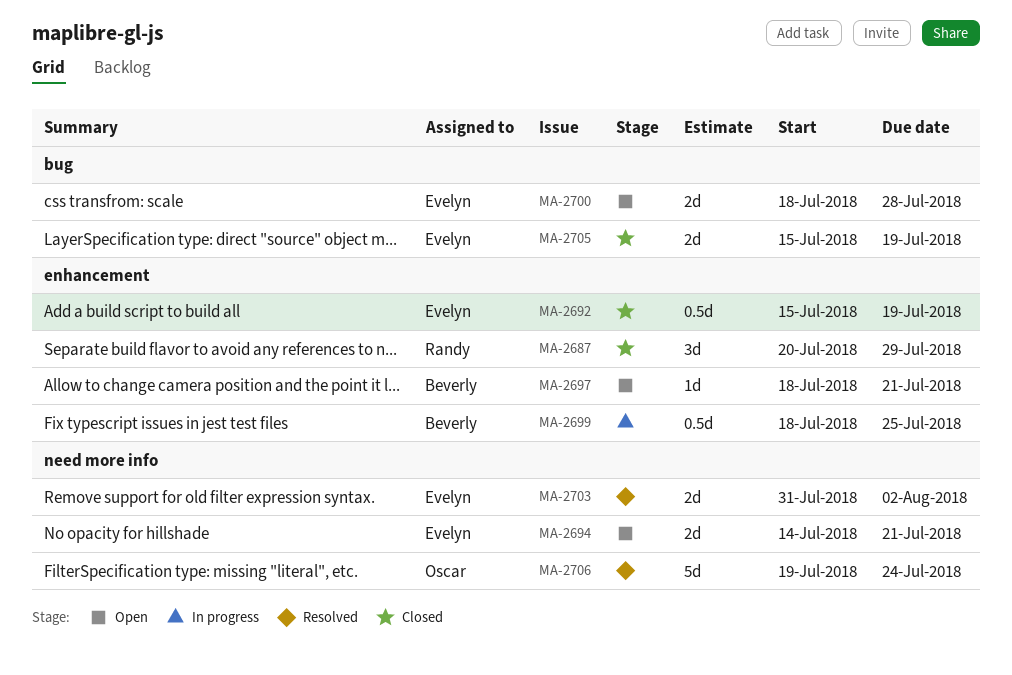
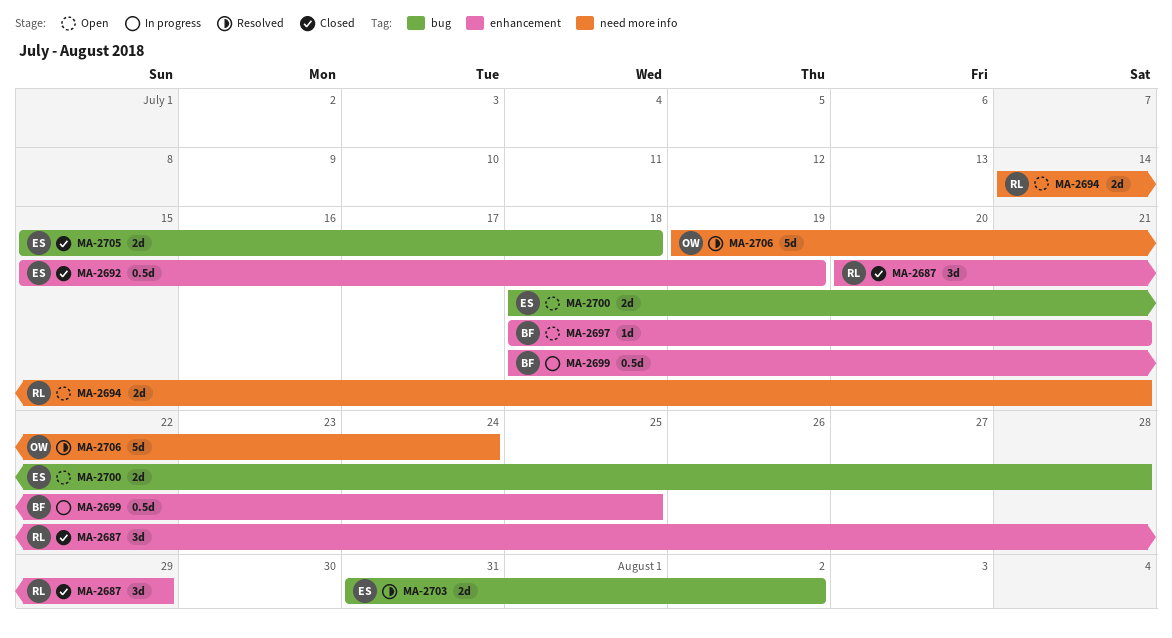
MA-2694, owner: Evelyn -> Randy
MA-2703, label: need more info -> bug
MA-2705, due: Jul 19 -> Jul 18

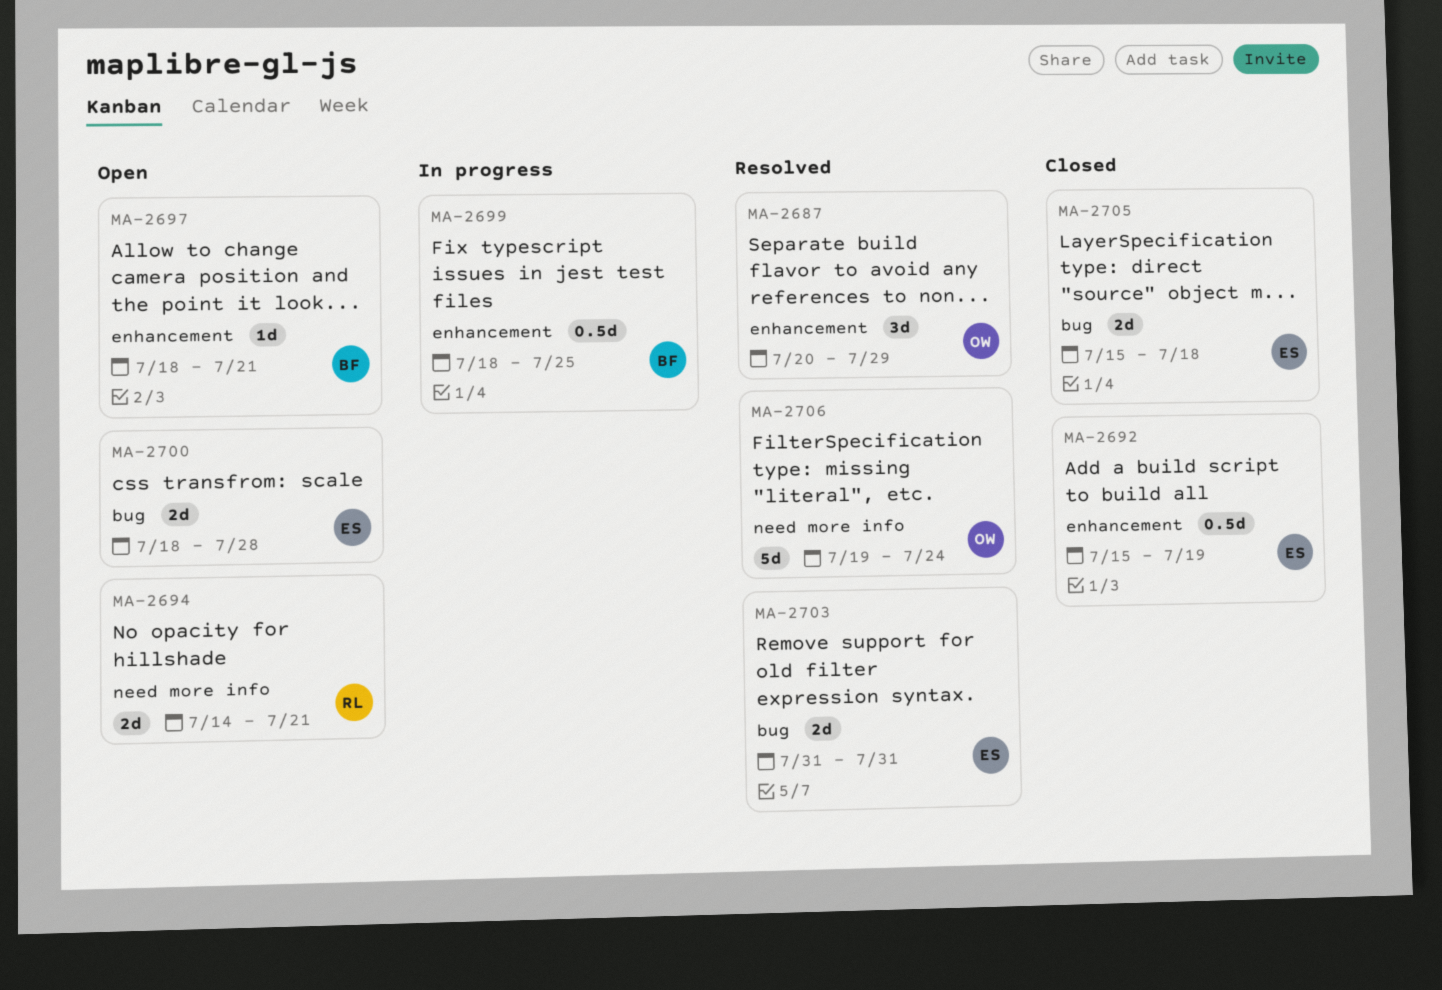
MA-2687, status: Closed -> Resolved
MA-2687, owner: RL -> OW
MA-2703, due: Aug 2 -> Jul 31

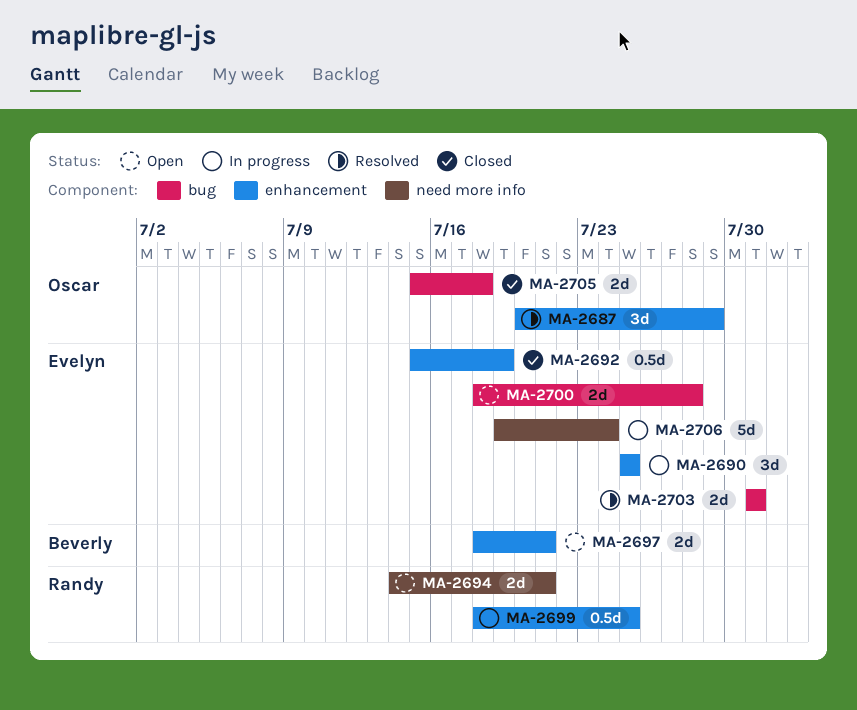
MA-2690: none -> present
MA-2697, estimate: 1d -> 2d
MA-2699, owner: Beverly -> Randy
MA-2705, owner: Evelyn -> Oscar
MA-2706, status: Resolved -> In progress
MA-2706, owner: Oscar -> Evelyn

